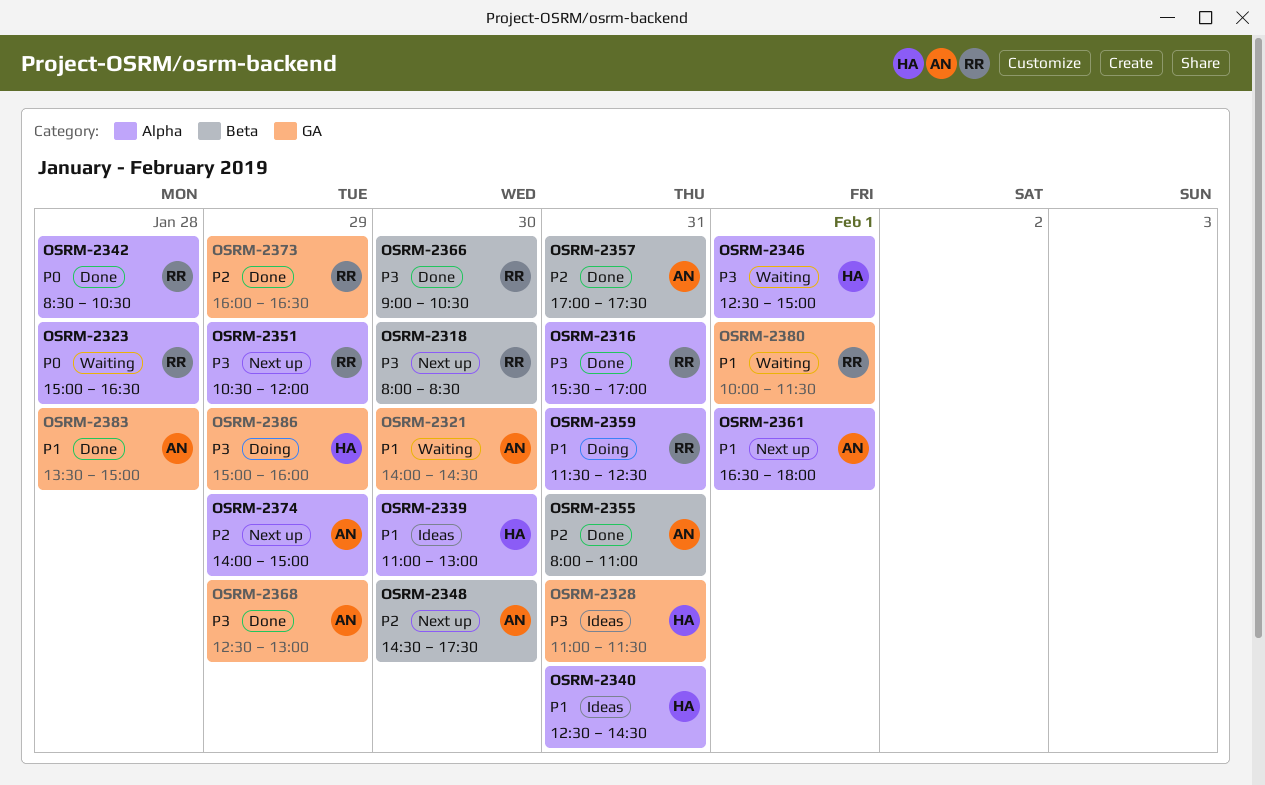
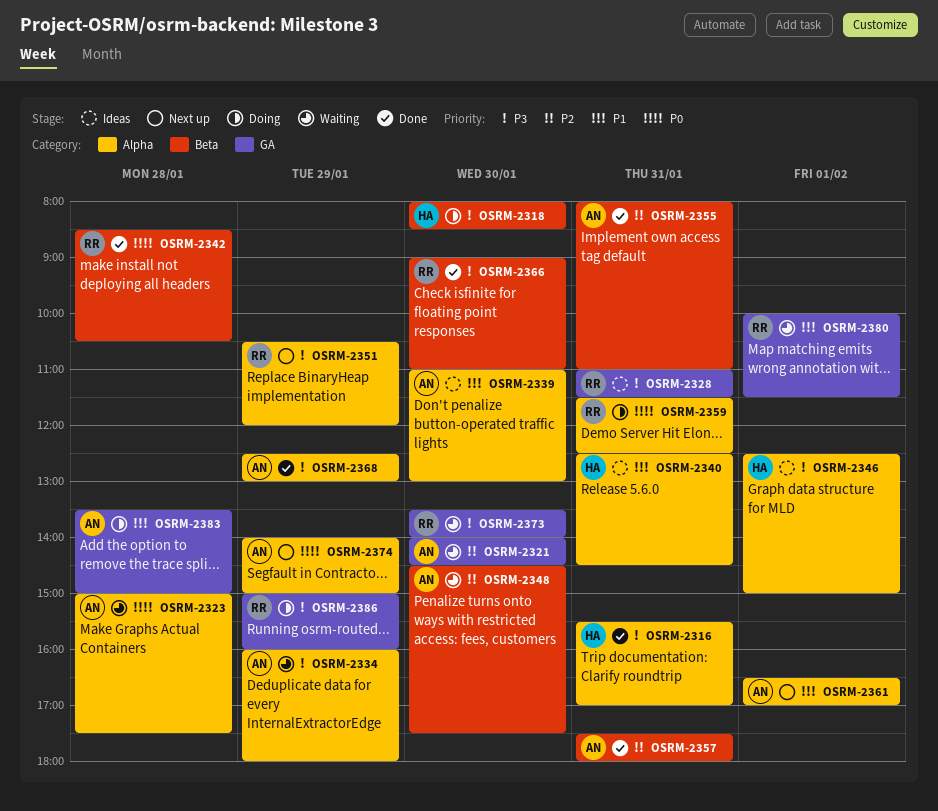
OSRM-2316, owner: RR -> HA
OSRM-2318, status: Next up -> Doing
OSRM-2318, owner: RR -> HA
OSRM-2321, priority: P1 -> P2
OSRM-2323, owner: RR -> AN
OSRM-2323, ends: 16:30 -> 17:30
OSRM-2328, owner: HA -> RR
OSRM-2334: none -> present
OSRM-2339, owner: HA -> AN
OSRM-2342, label: Alpha -> Beta
OSRM-2346, status: Waiting -> Ideas
OSRM-2348, status: Next up -> Waiting
OSRM-2357, begins: 17:00 -> 17:30
OSRM-2357, ends: 17:30 -> 18:00
OSRM-2359, priority: P1 -> P0
OSRM-2361, ends: 18:00 -> 17:00
OSRM-2366, ends: 10:30 -> 11:00
OSRM-2368, label: GA -> Alpha
OSRM-2373, status: Done -> Waiting
OSRM-2373, priority: P2 -> P3
OSRM-2373, day: Jan 29 -> Jan 30
OSRM-2373, begins: 16:00 -> 13:30
OSRM-2373, ends: 16:30 -> 14:00
OSRM-2374, priority: P2 -> P0
OSRM-2383, status: Done -> Doing
OSRM-2386, owner: HA -> RR

